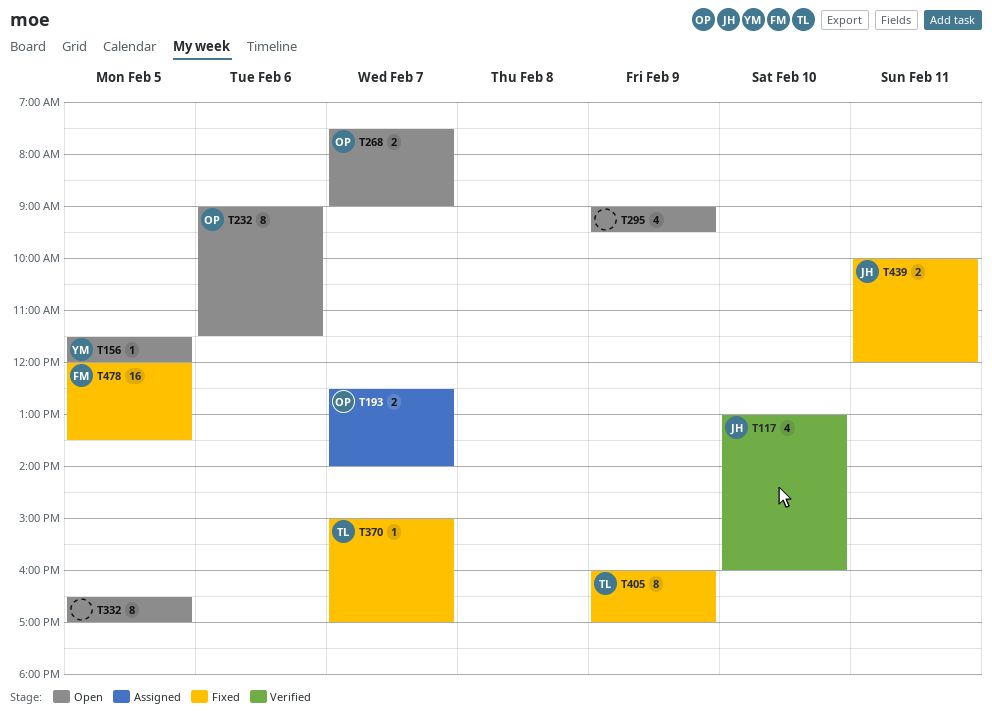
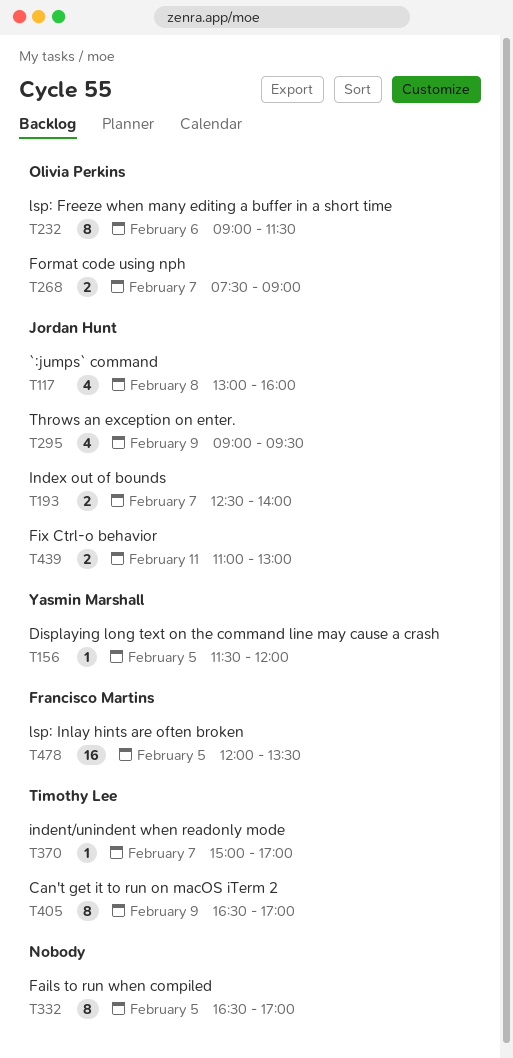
T117, day: Feb 10 -> Feb 8
T193, owner: Olivia Perkins -> Jordan Hunt
T295, owner: none -> Jordan Hunt
T405, begins: 16:00 -> 16:30
T439, begins: 10:00 -> 11:00
T439, ends: 12:00 -> 13:00

